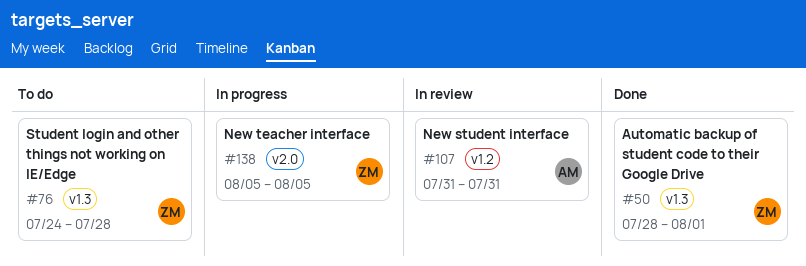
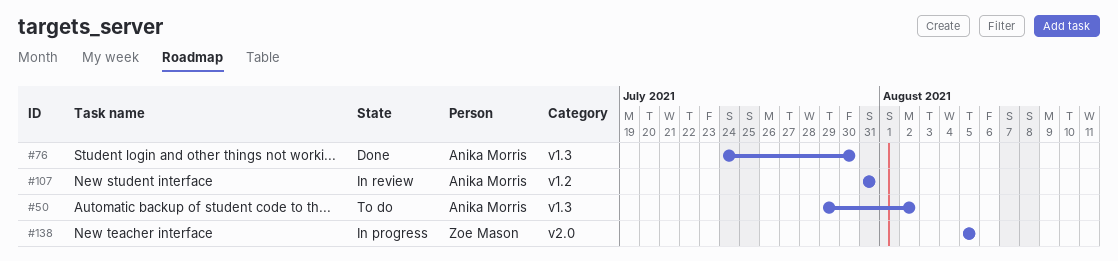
#50, status: Done -> To do
#50, owner: Zoe Mason -> Anika Morris
#50, start: Jul 28 -> Jul 29
#50, due: Aug 1 -> Aug 2
#76, status: To do -> Done
#76, owner: Zoe Mason -> Anika Morris
#76, due: Jul 28 -> Jul 30

